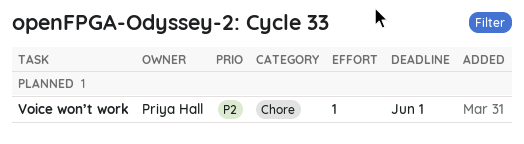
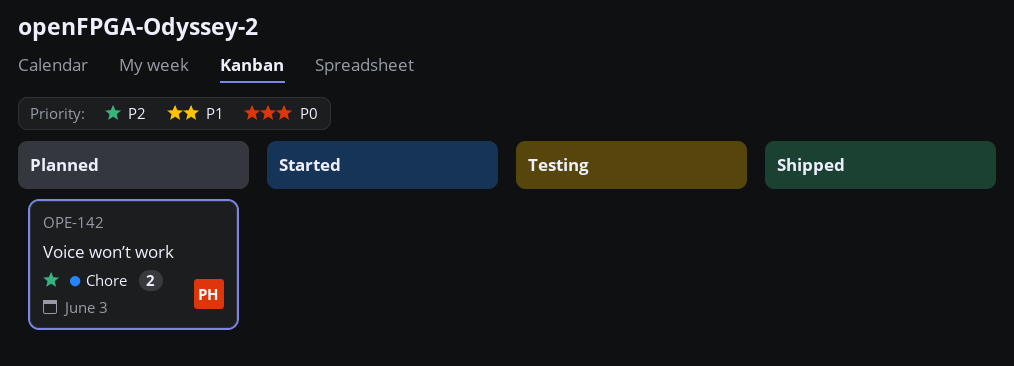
Voice won’t work, estimate: 1 -> 2
Voice won’t work, due: Jun 1 -> Jun 3

